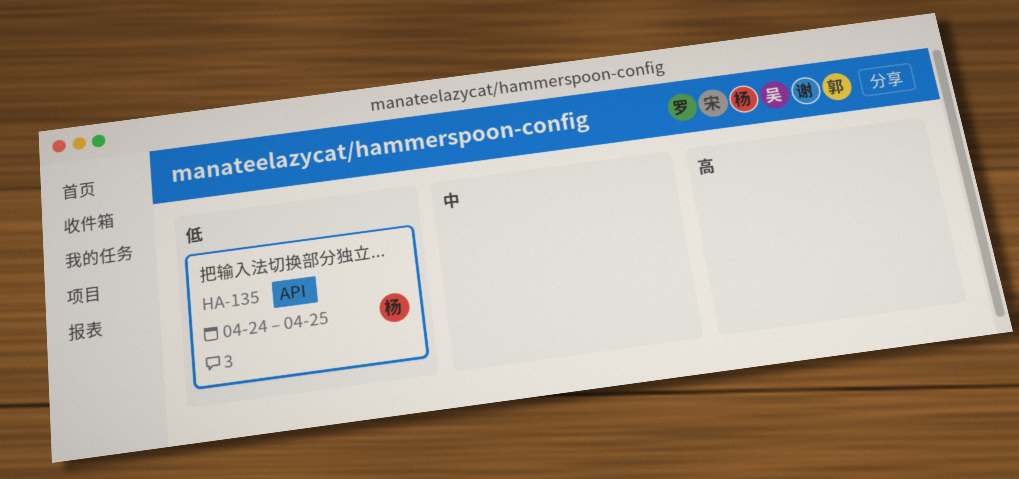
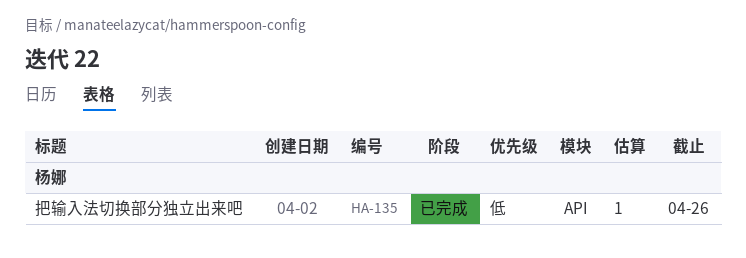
HA-135, due: Apr 25 -> Apr 26

